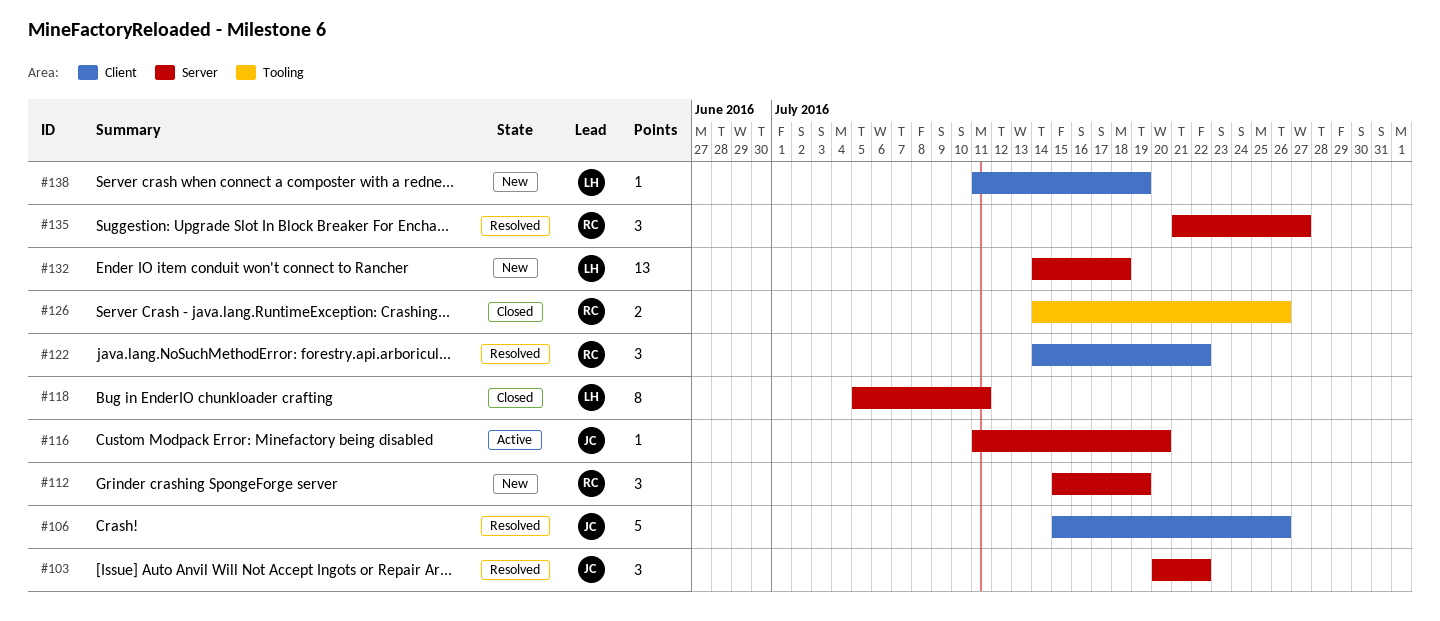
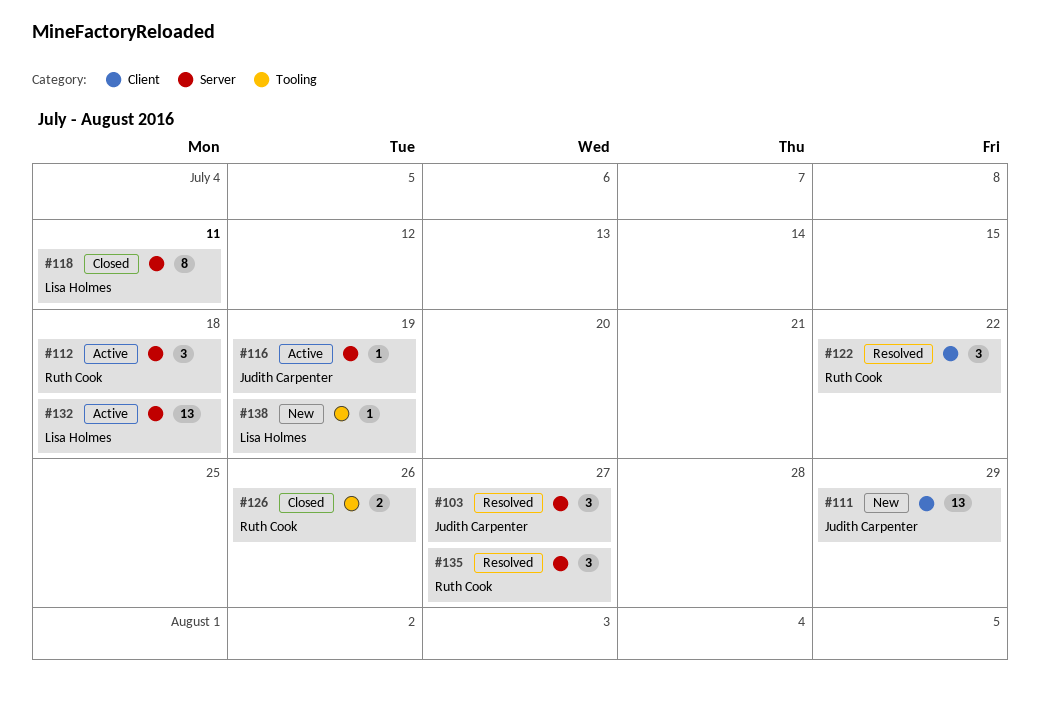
#103, due: Jul 22 -> Jul 27
#106: present -> none
#111: none -> present
#112, status: New -> Active
#112, due: Jul 19 -> Jul 18
#116, due: Jul 20 -> Jul 19
#132, status: New -> Active
#138, label: Client -> Tooling

